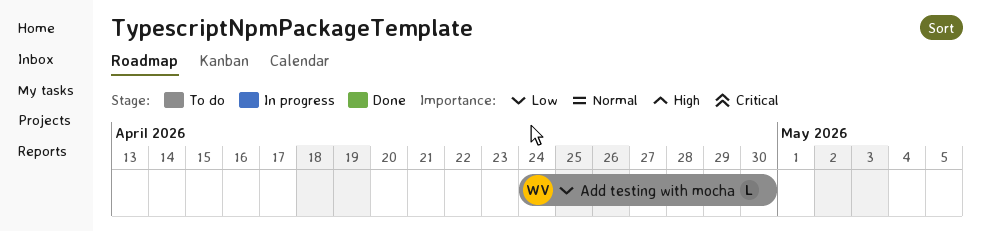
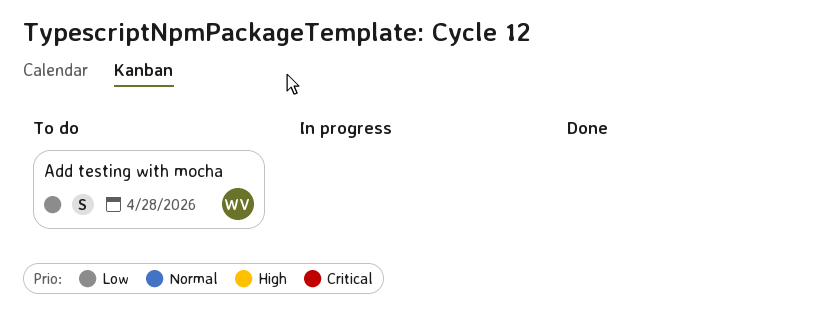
Add testing with mocha, estimate: L -> S
Add testing with mocha, due: Apr 30 -> Apr 28

